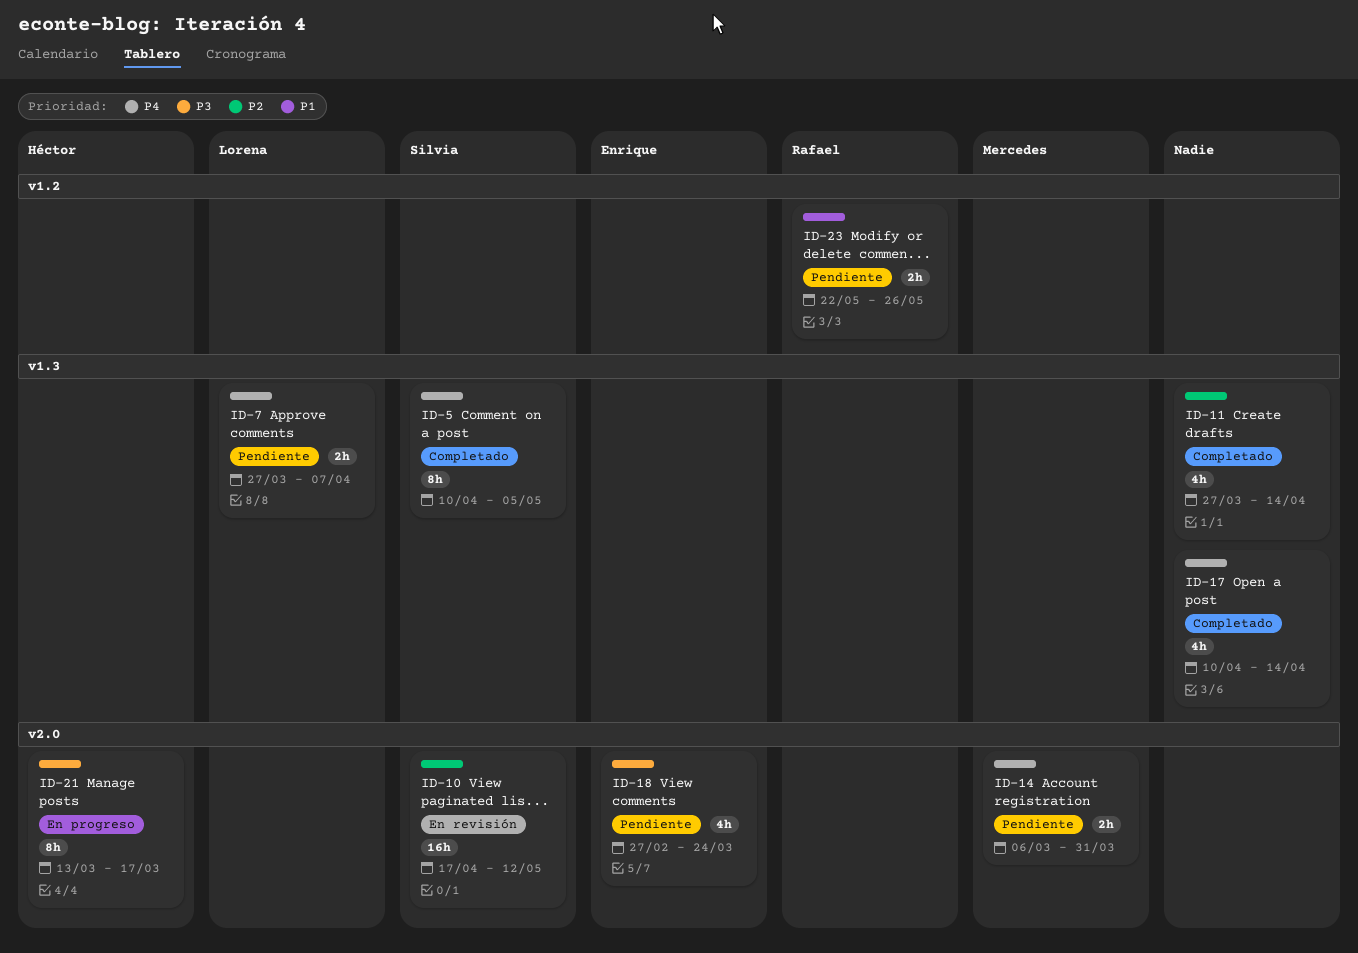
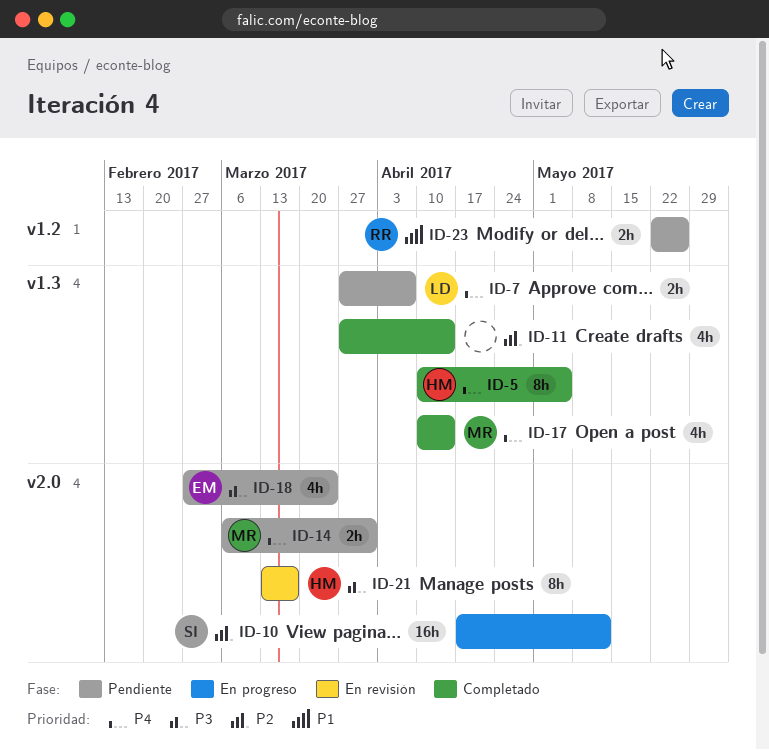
ID-5, owner: Silvia -> Héctor
ID-10, status: En revisión -> En progreso
ID-17, owner: none -> Mercedes
ID-21, status: En progreso -> En revisión

